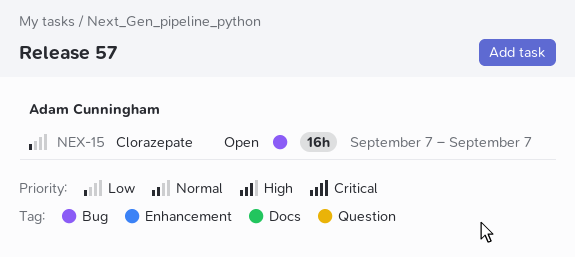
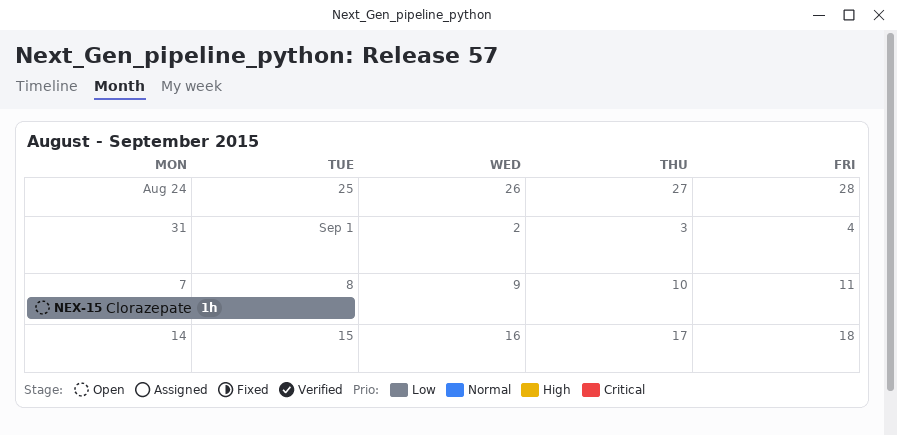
NEX-15, estimate: 16h -> 1h
NEX-15, due: Sep 7 -> Sep 8

